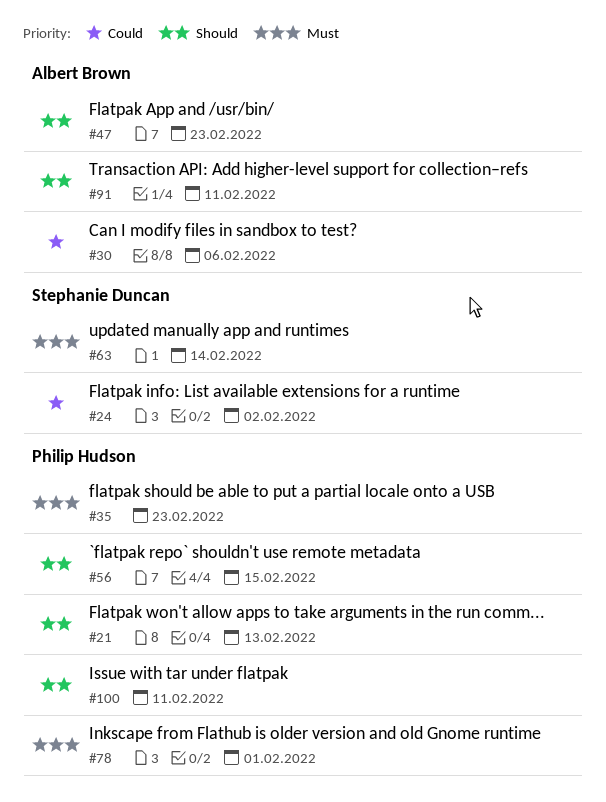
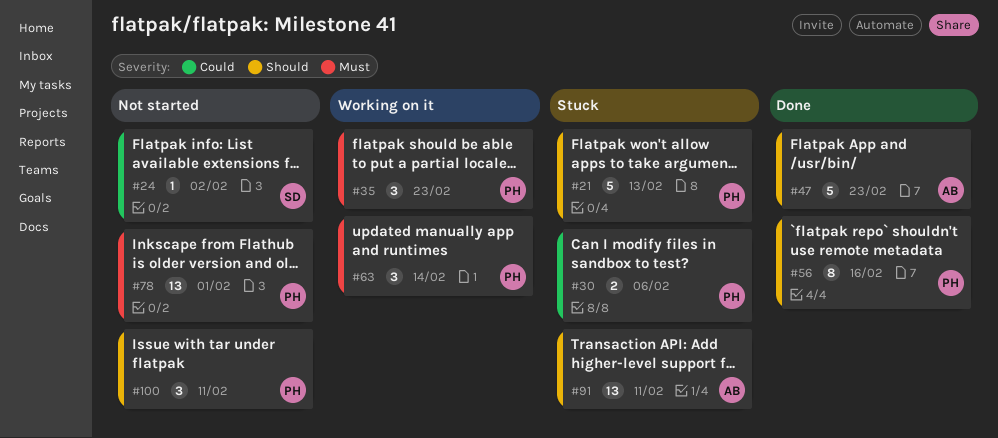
#30, owner: Albert Brown -> Philip Hudson
#56, due: Feb 15 -> Feb 16
#63, owner: Stephanie Duncan -> Philip Hudson

